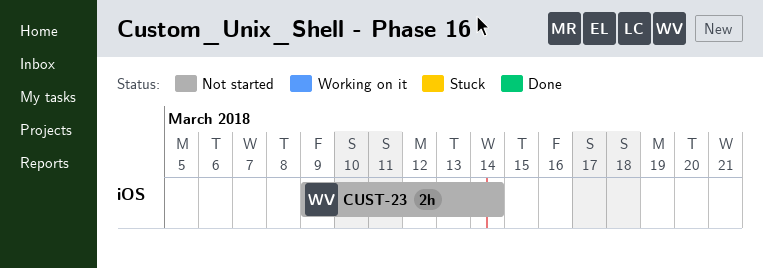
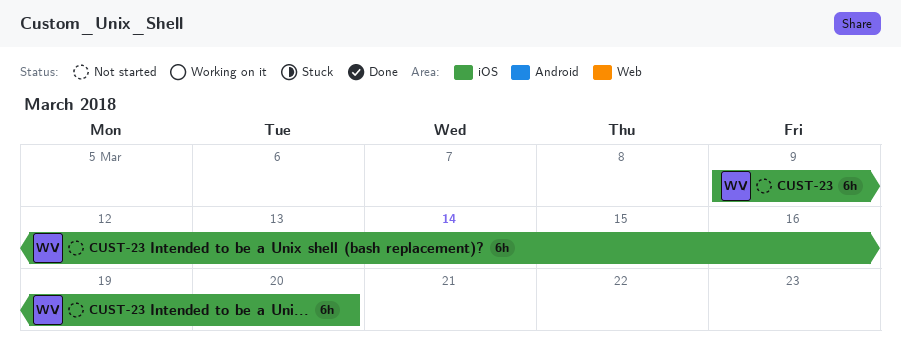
CUST-23, estimate: 2h -> 6h
CUST-23, due: Mar 14 -> Mar 20

